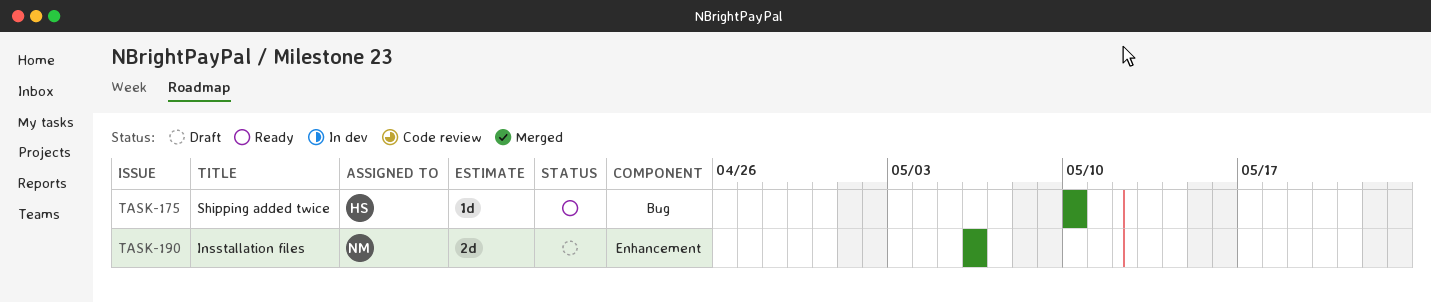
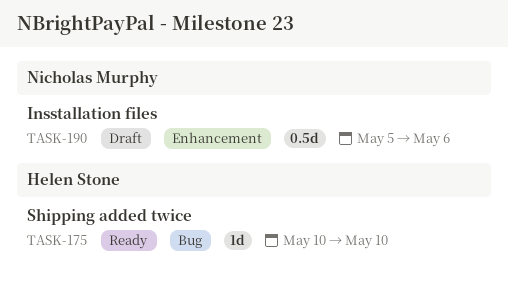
TASK-190, estimate: 2d -> 0.5d
TASK-190, start: May 6 -> May 5

